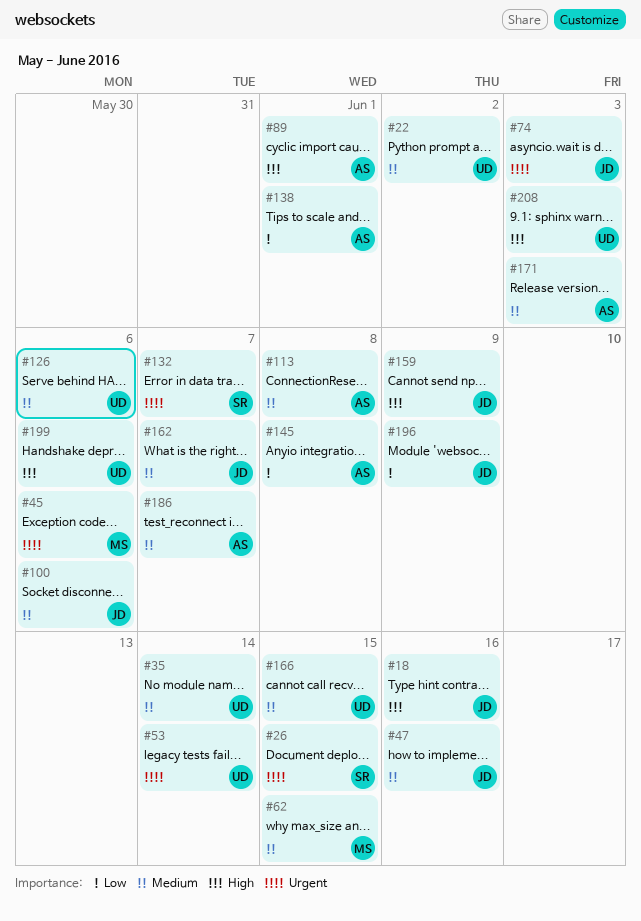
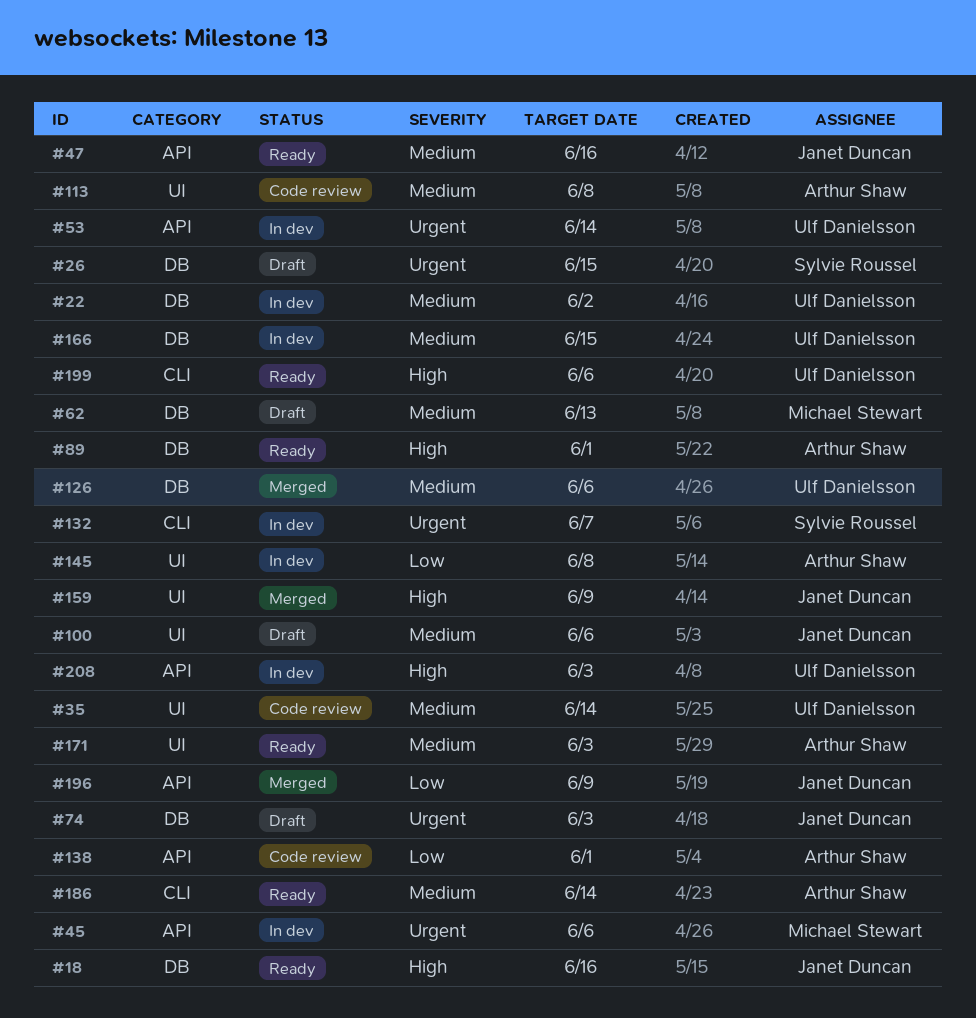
#62, due: Jun 15 -> Jun 13
#162: present -> none
#186, due: Jun 7 -> Jun 14

